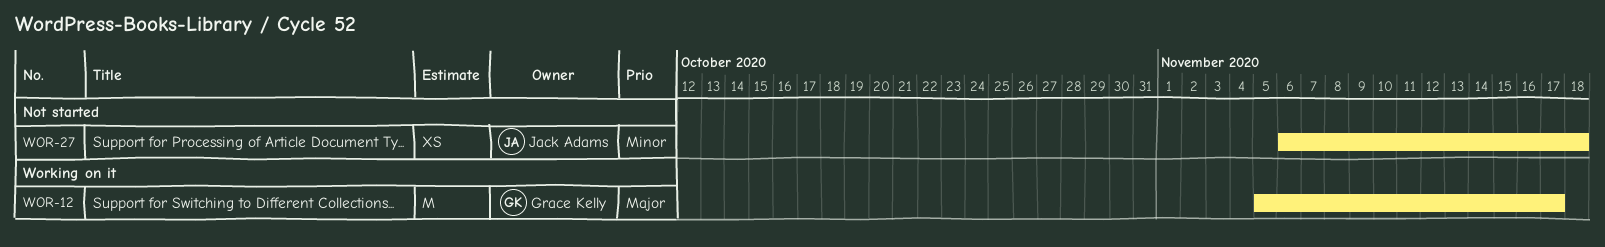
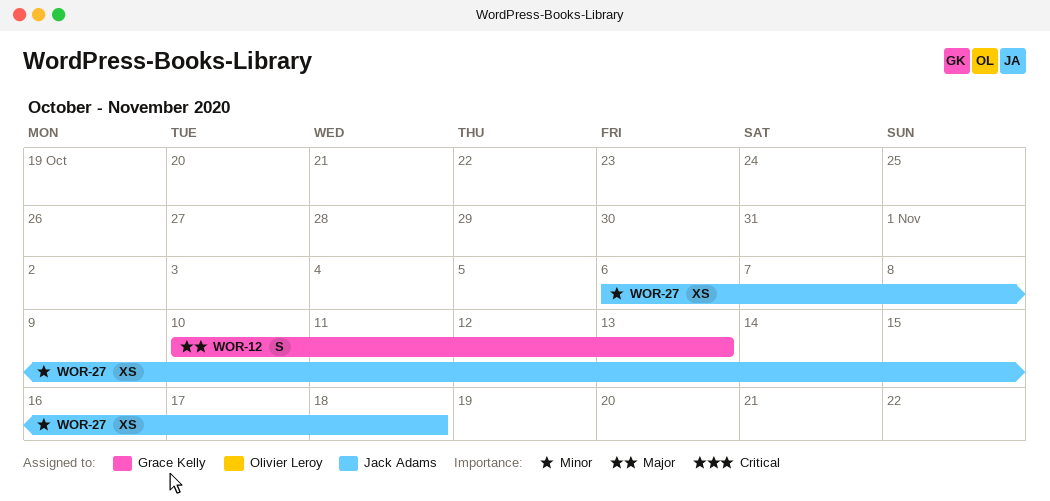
WOR-12, estimate: M -> S
WOR-12, start: Nov 5 -> Nov 10
WOR-12, due: Nov 17 -> Nov 13

